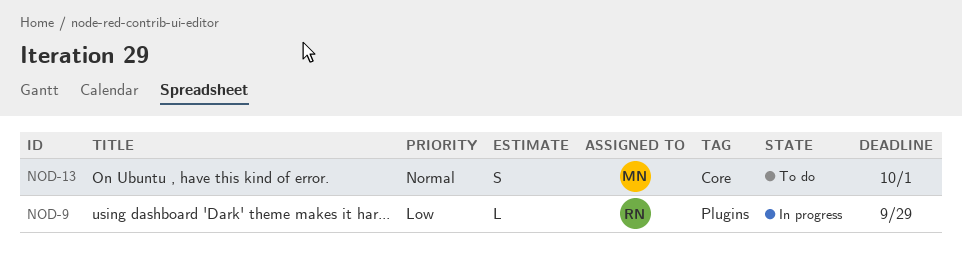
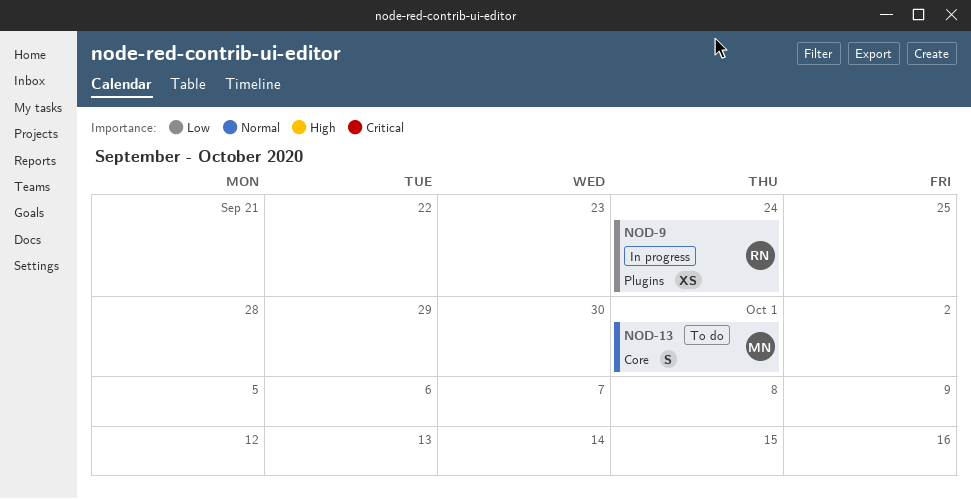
NOD-9, estimate: L -> XS
NOD-9, due: Sep 29 -> Sep 24

